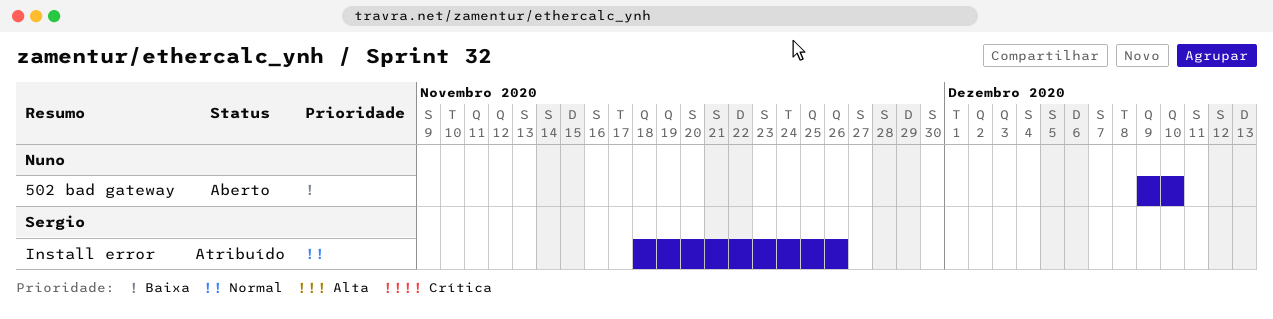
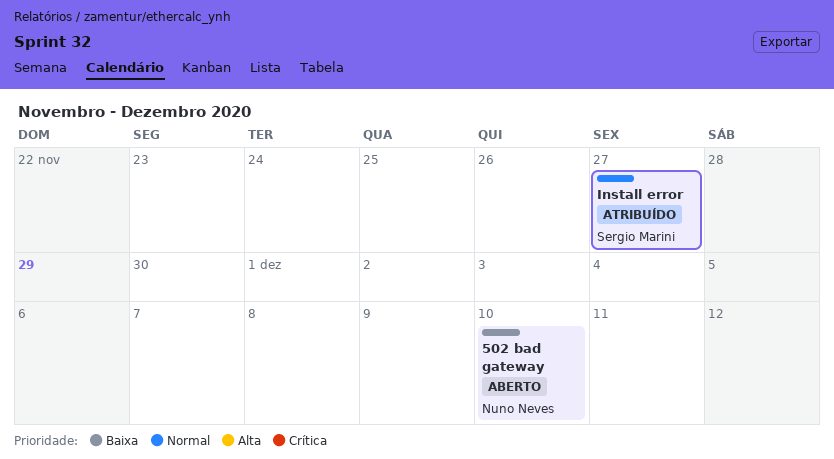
Install error, due: Nov 26 -> Nov 27

